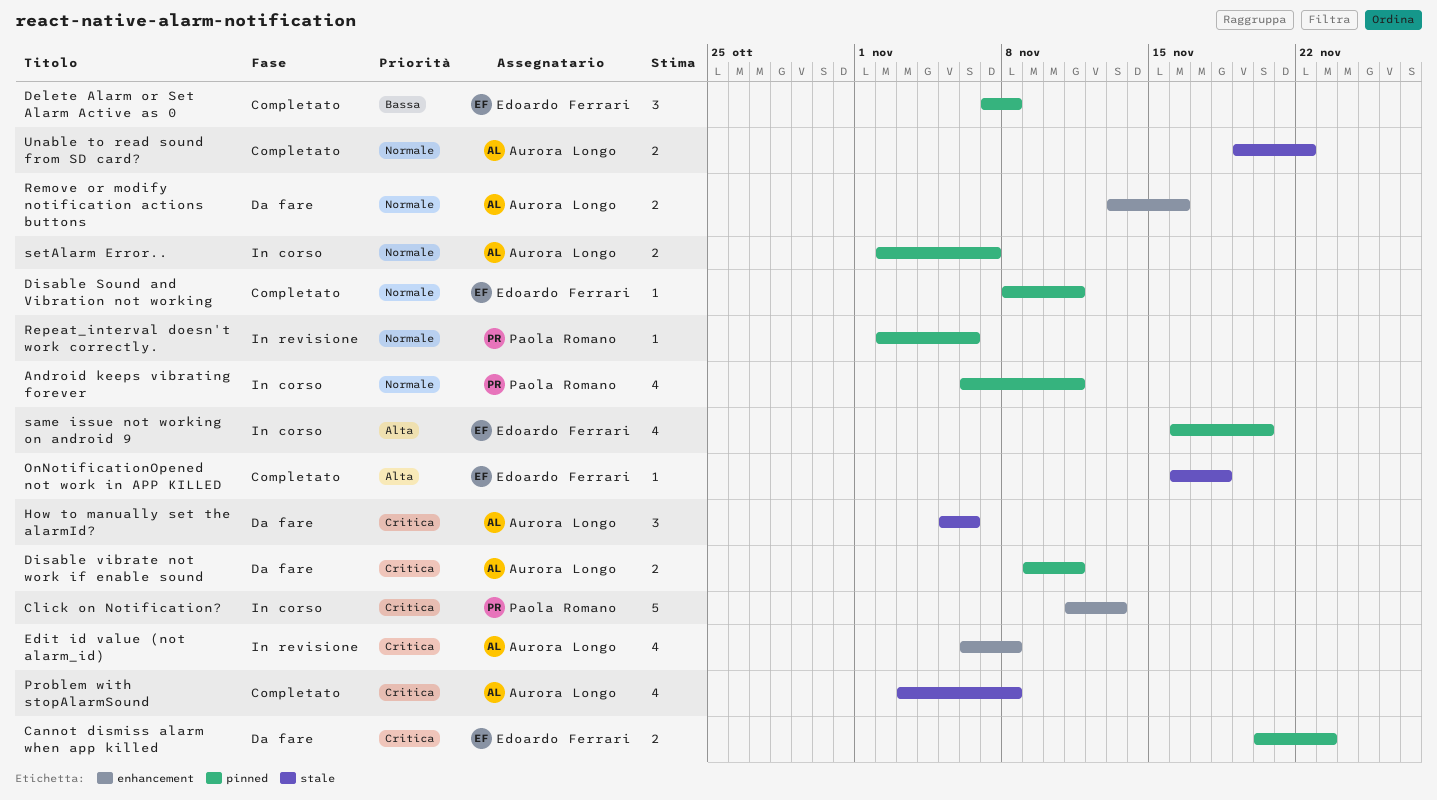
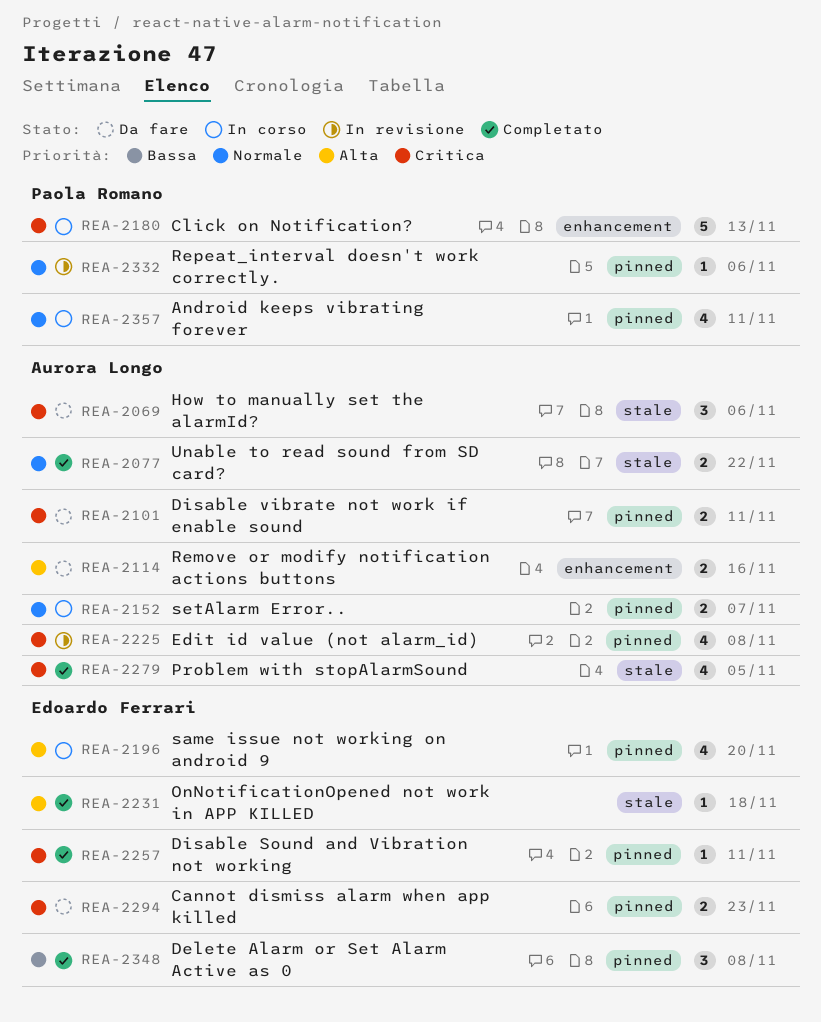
Disable Sound and Vibration not working, priority: Normale -> Critica
Edit id value (not alarm_id), label: enhancement -> pinned
Problem with stopAlarmSound, due: Nov 8 -> Nov 5
Remove or modify notification actions buttons, priority: Normale -> Alta

